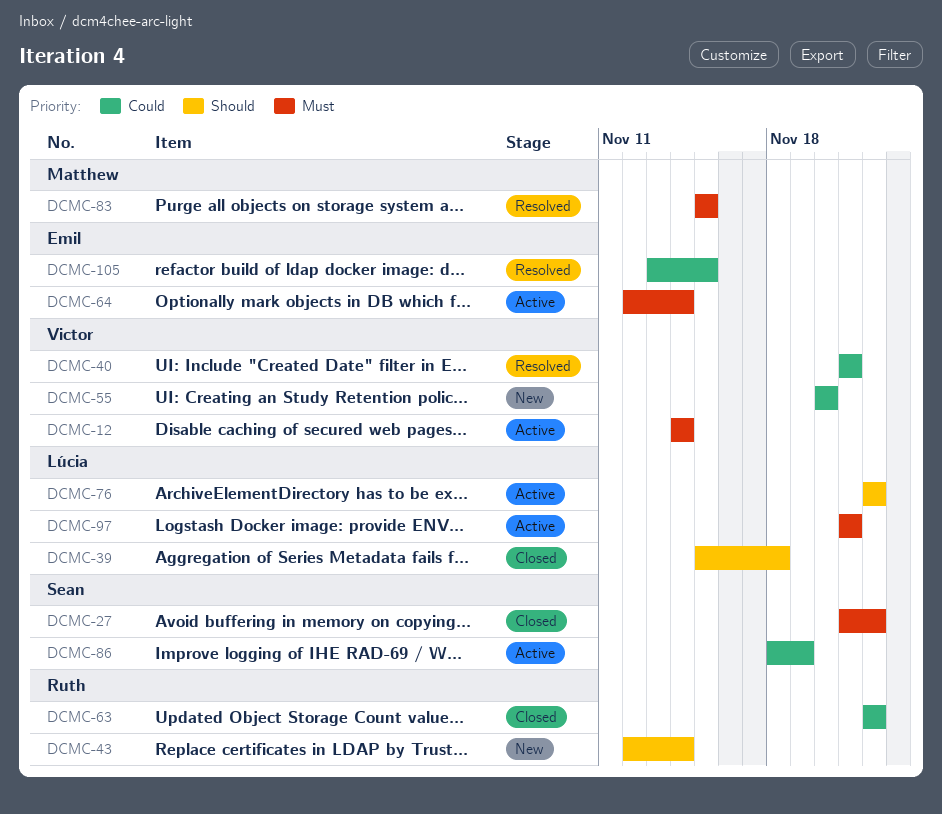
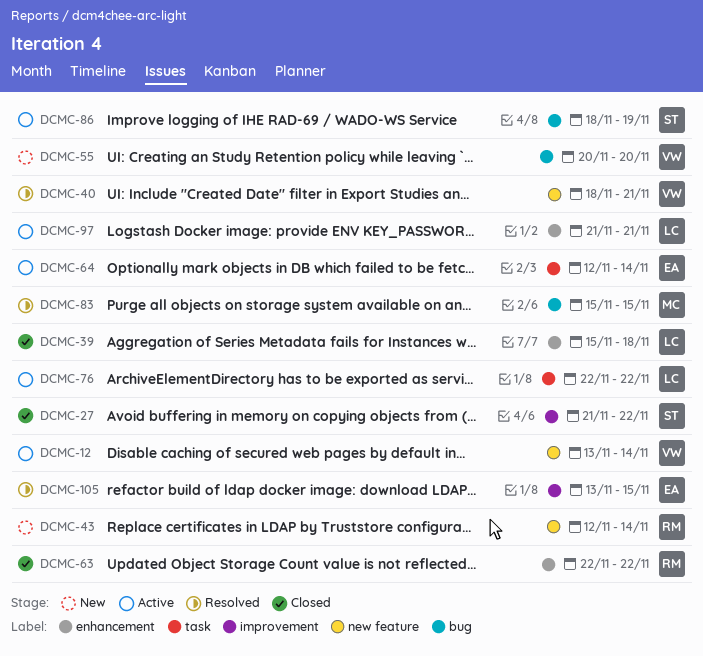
DCMC-12, start: Nov 14 -> Nov 13
DCMC-40, start: Nov 21 -> Nov 18

